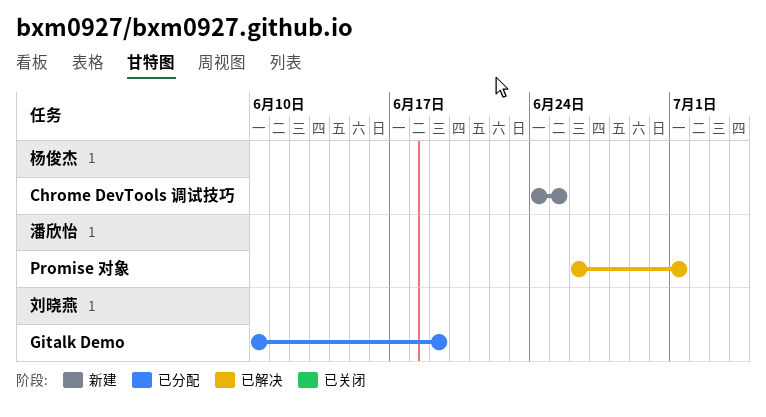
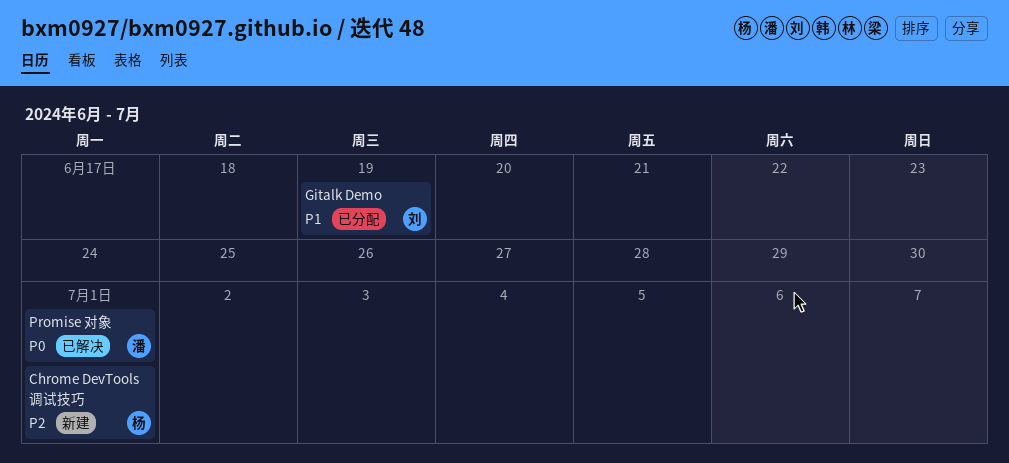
Chrome DevTools 调试技巧, due: Jun 25 -> Jul 1

